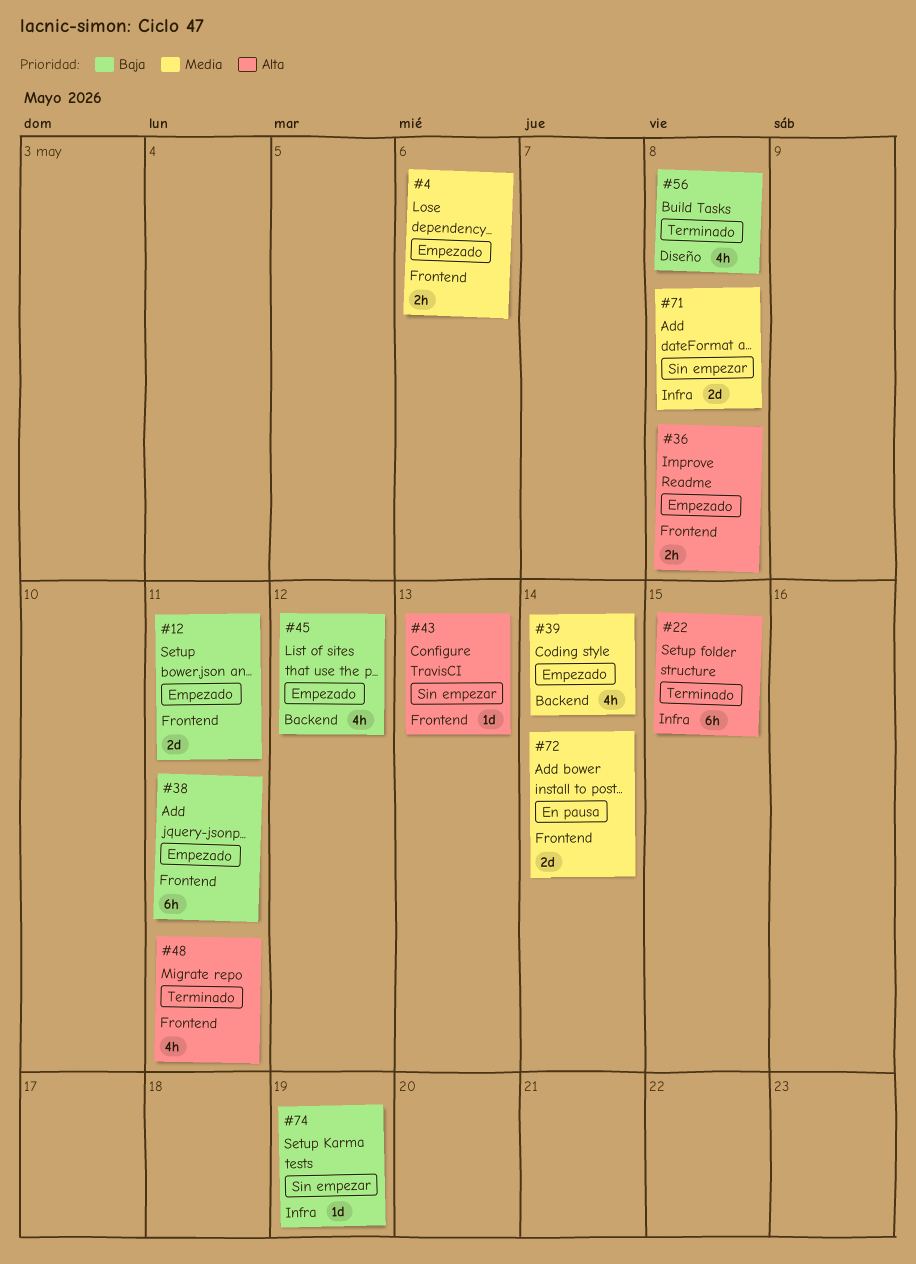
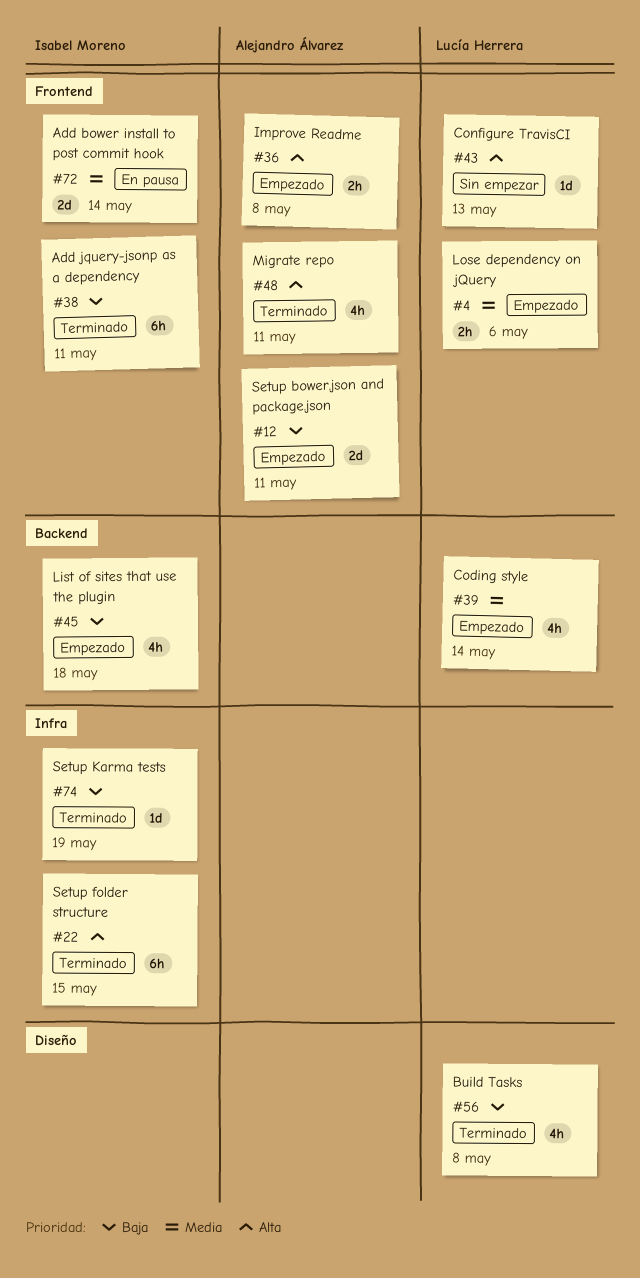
#38, status: Empezado -> Terminado
#45, due: May 12 -> May 18
#71: present -> none
#74, status: Sin empezar -> Terminado

